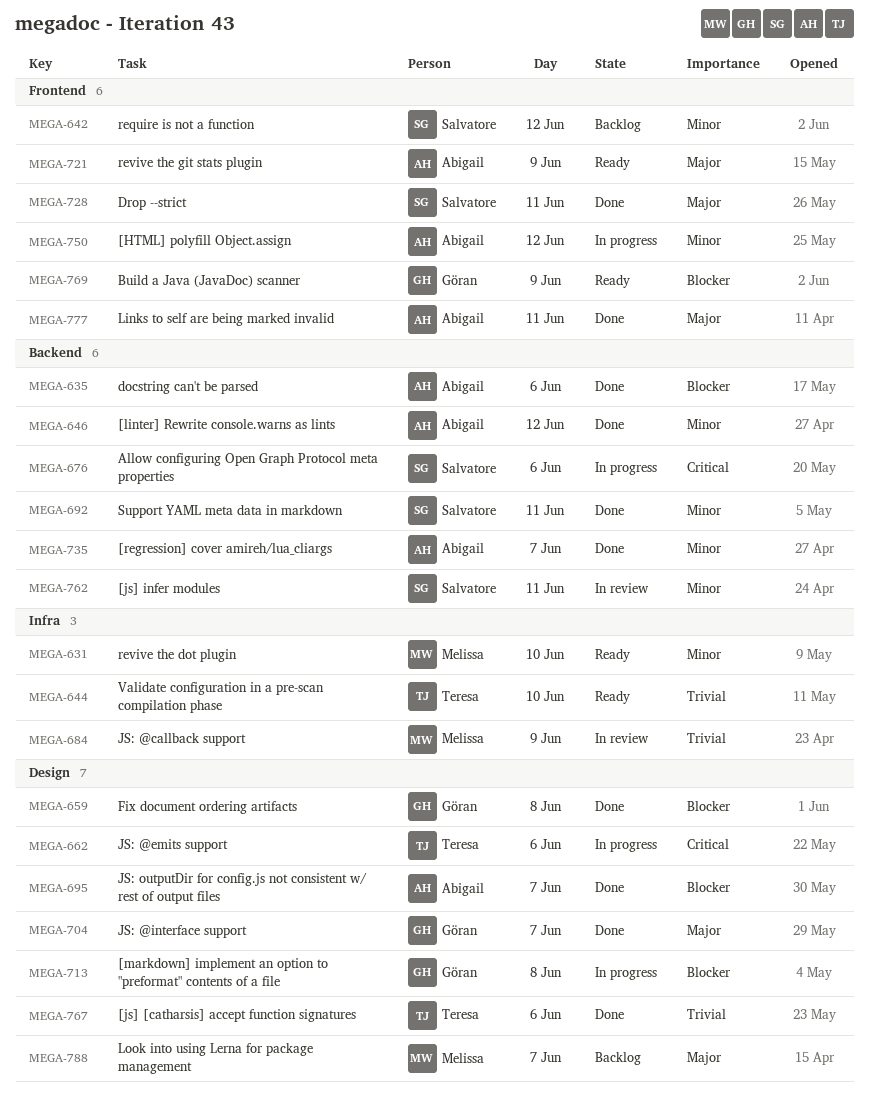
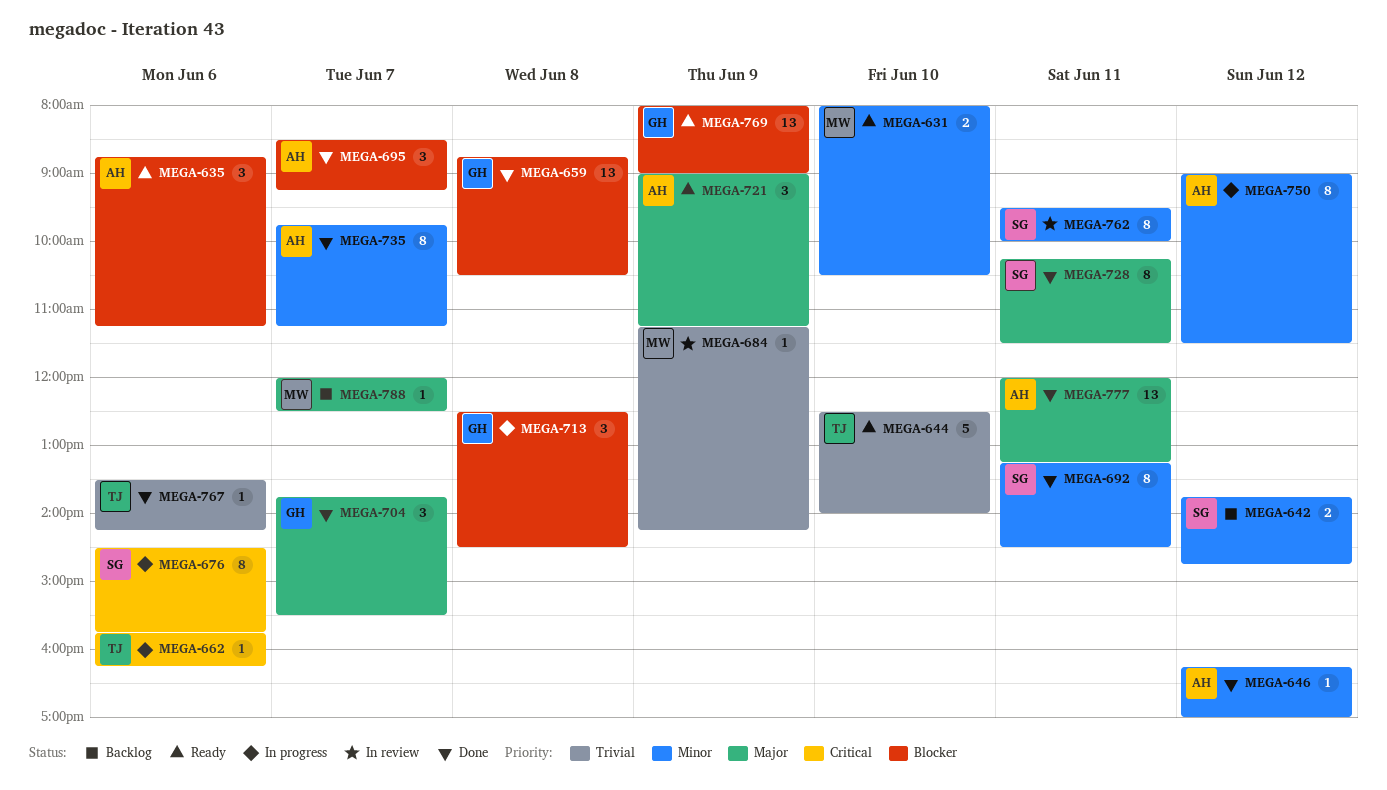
MEGA-635, status: Done -> Ready

